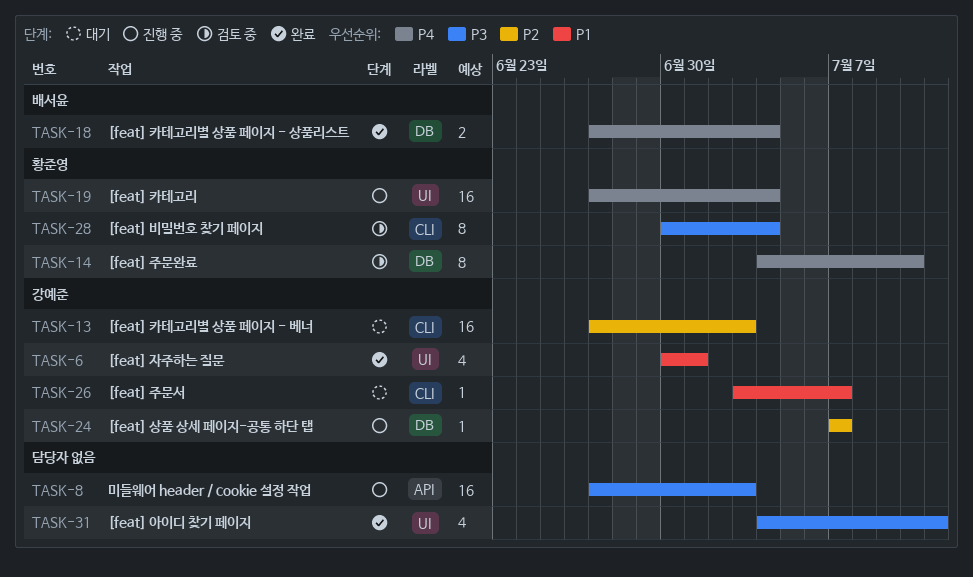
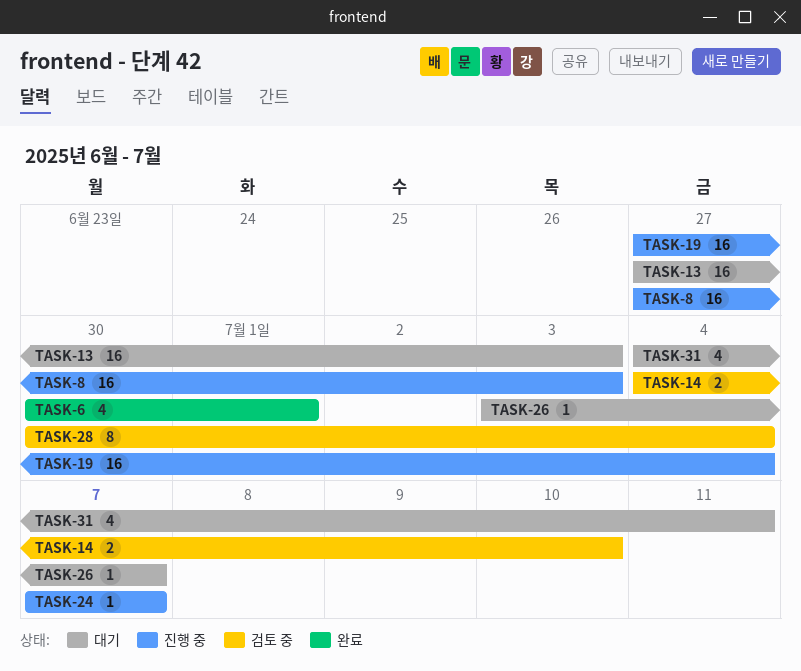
TASK-14, estimate: 8 -> 2
TASK-18: present -> none
TASK-31, status: 완료 -> 대기

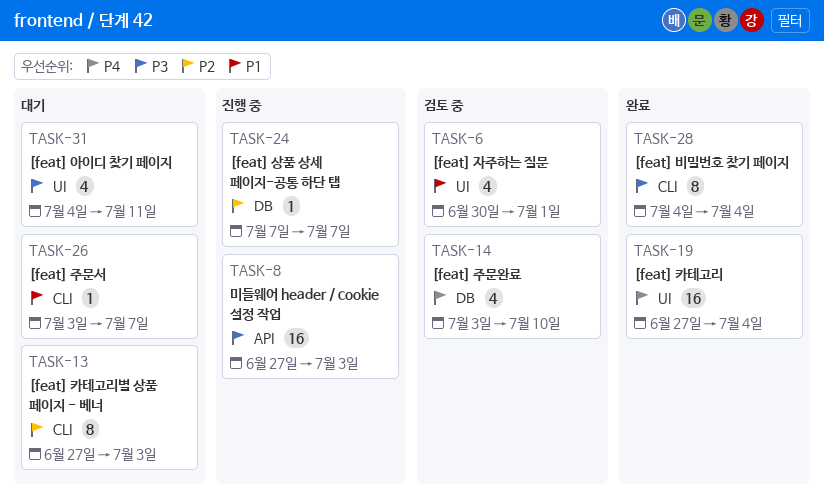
TASK-6, status: 완료 -> 검토 중
TASK-13, estimate: 16 -> 8
TASK-14, estimate: 2 -> 4
TASK-14, start: Jul 4 -> Jul 3
TASK-19, status: 진행 중 -> 완료
TASK-28, status: 검토 중 -> 완료
TASK-28, start: Jun 30 -> Jul 4

